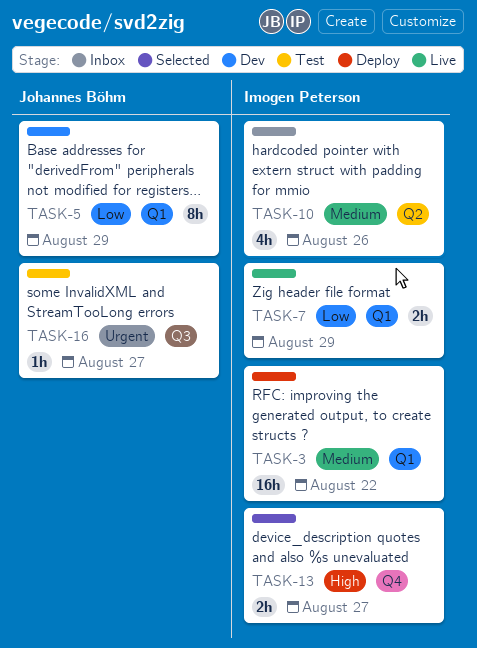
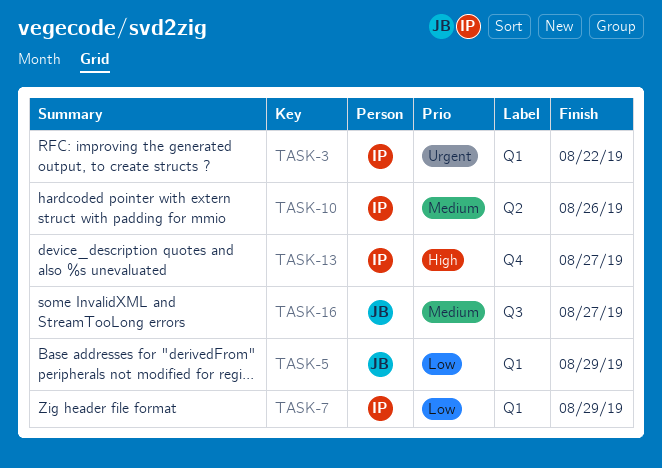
TASK-3, priority: Medium -> Urgent
TASK-16, priority: Urgent -> Medium

